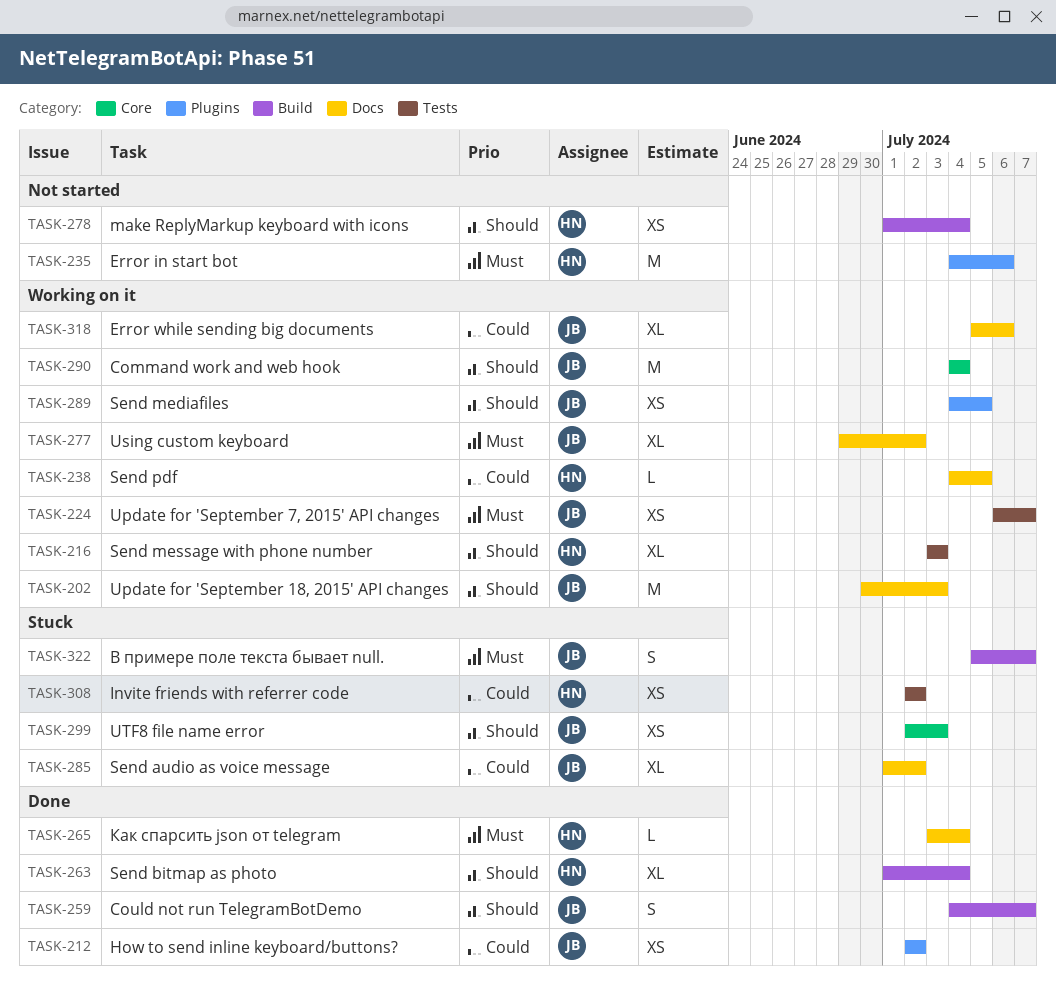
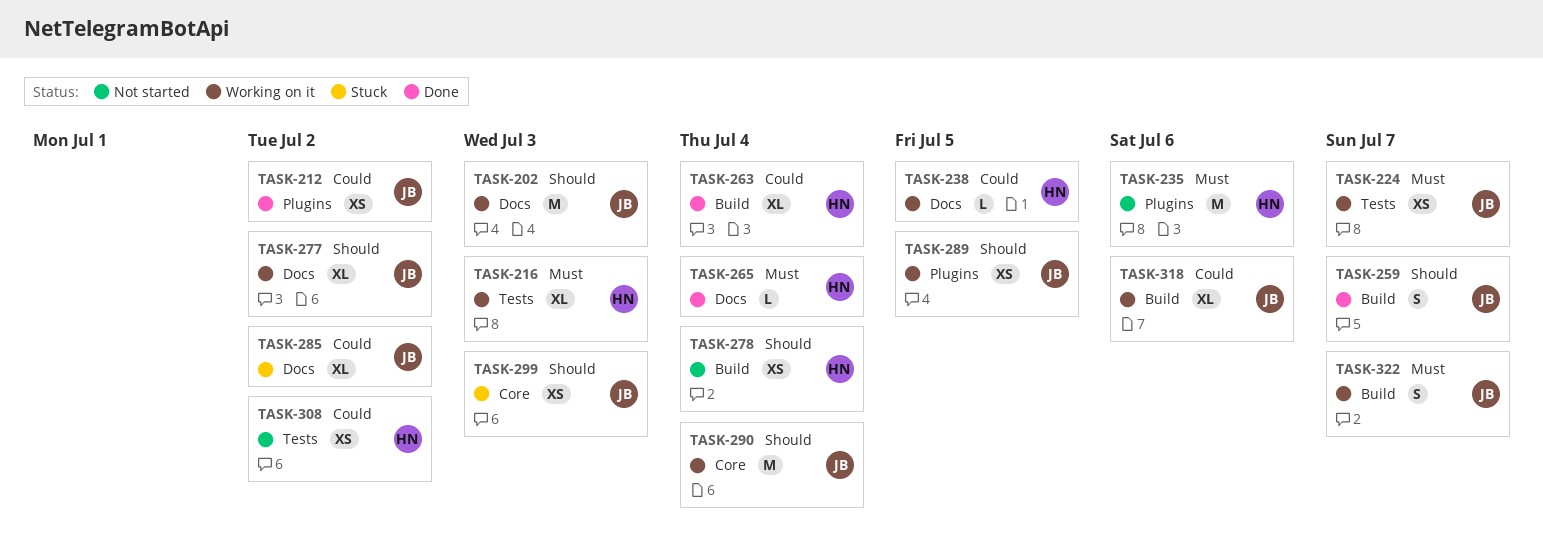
TASK-216, priority: Should -> Must
TASK-263, priority: Should -> Could
TASK-277, priority: Must -> Should
TASK-308, status: Stuck -> Not started
TASK-318, label: Docs -> Build
TASK-322, status: Stuck -> Working on it

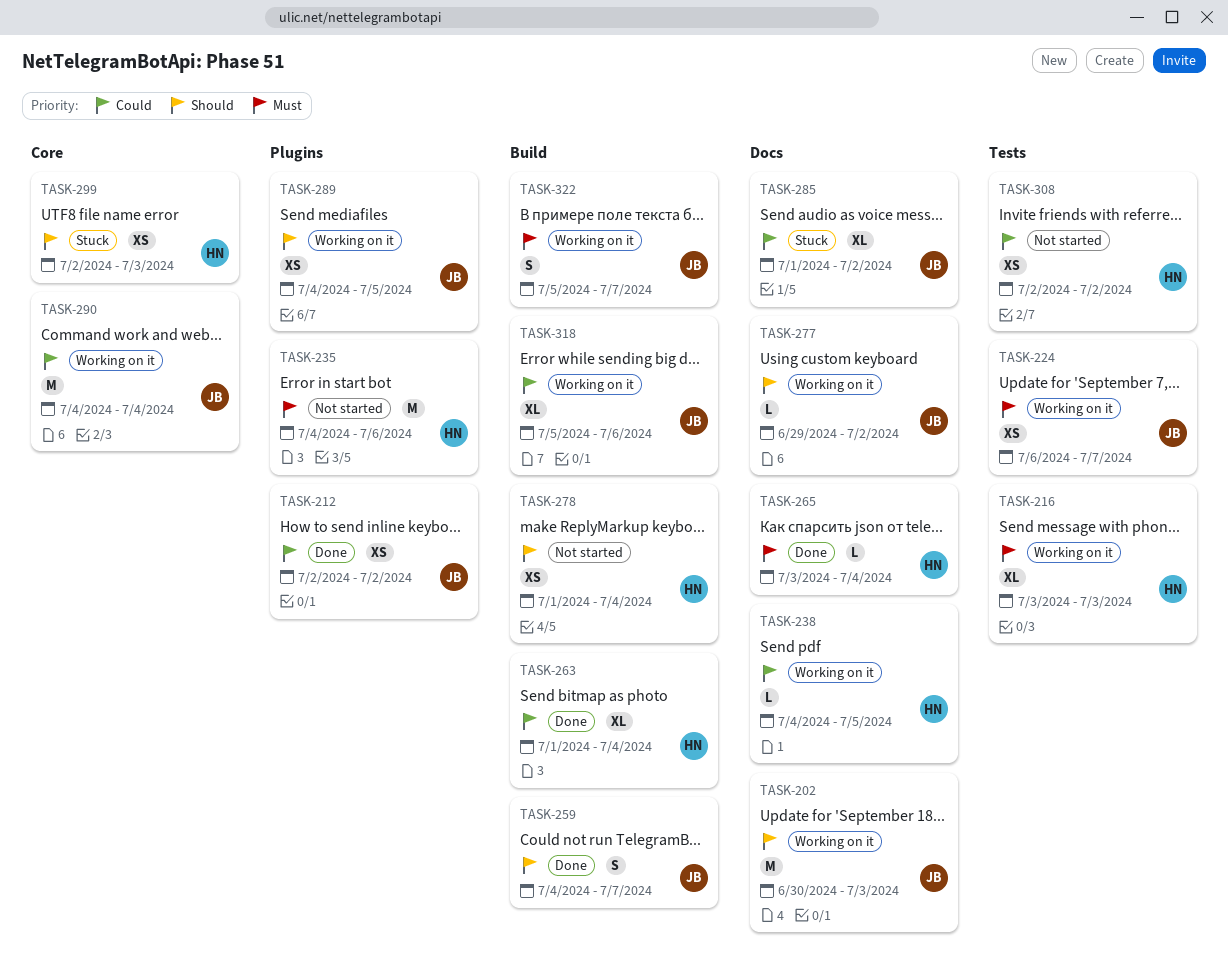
TASK-277, estimate: XL -> L
TASK-290, priority: Should -> Could
TASK-299, owner: JB -> HN

